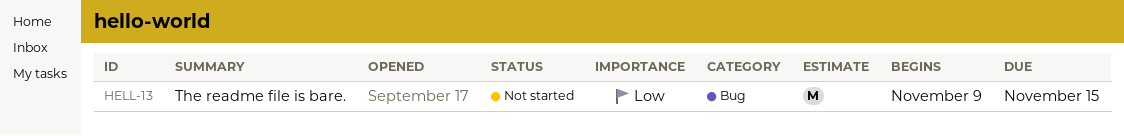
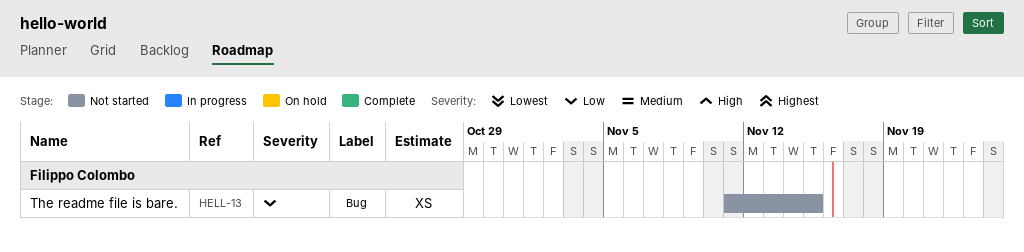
HELL-13, estimate: M -> XS
HELL-13, start: Nov 9 -> Nov 11

